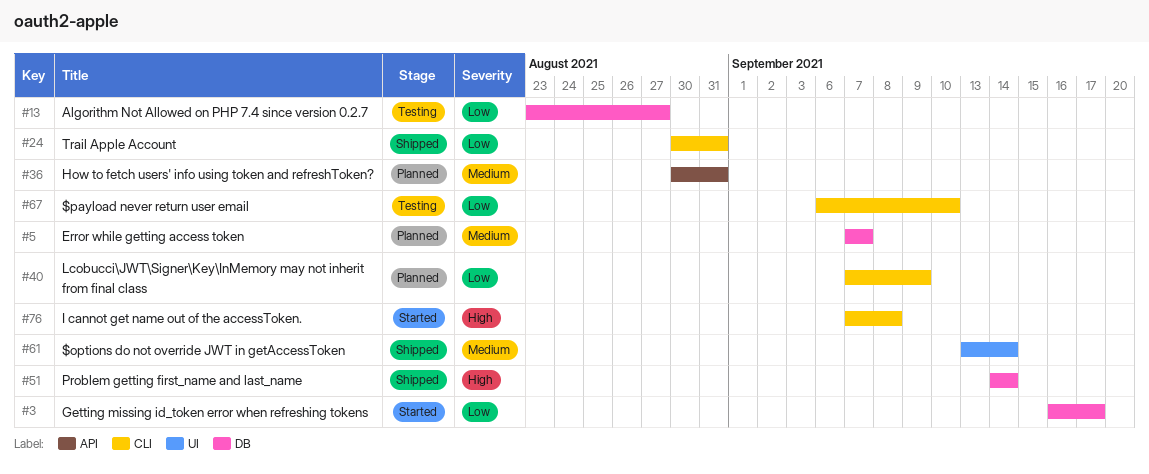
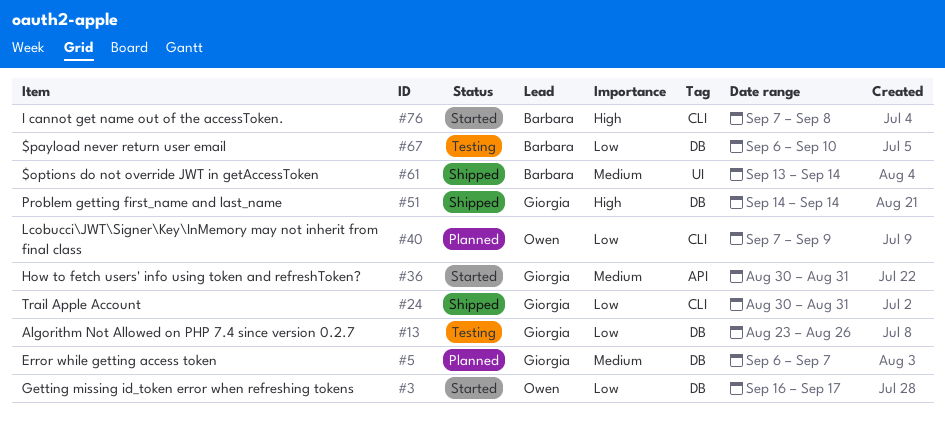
#5, start: Sep 7 -> Sep 6
#13, due: Aug 27 -> Aug 26
#36, status: Planned -> Started
#67, label: CLI -> DB

